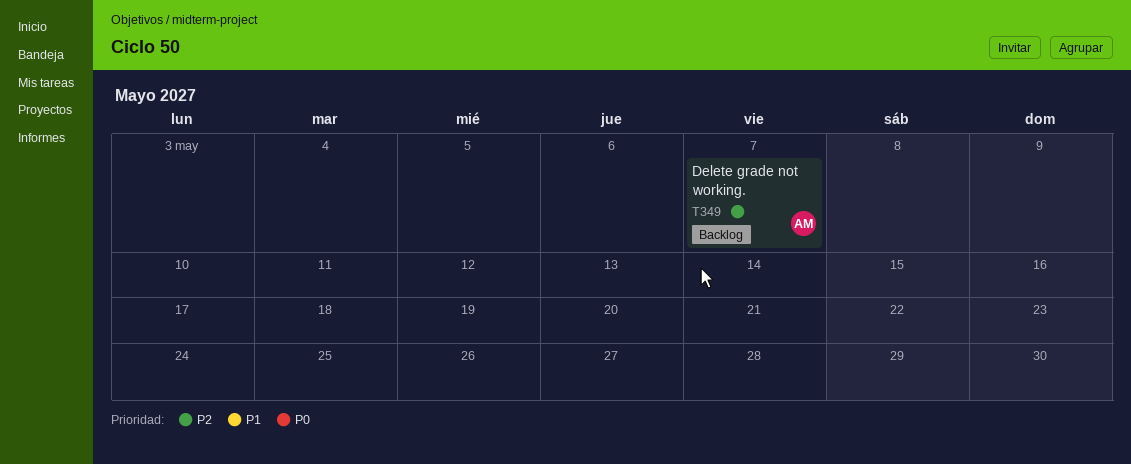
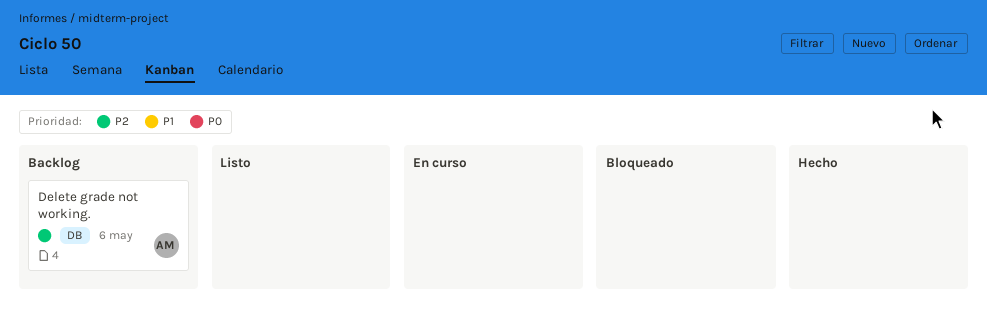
Delete grade not working., due: May 7 -> May 6

